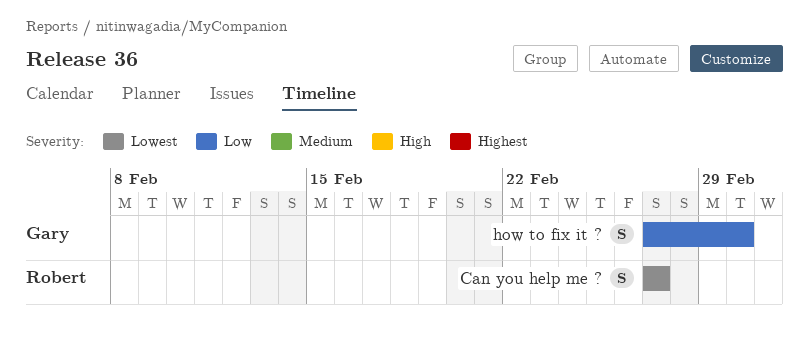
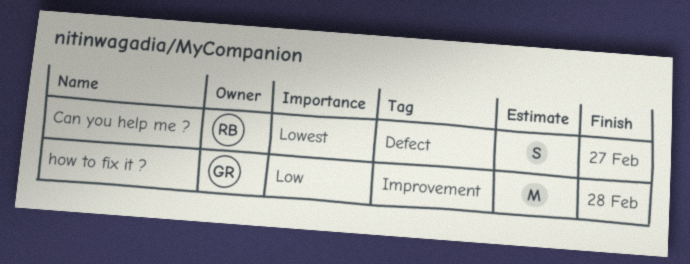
how to fix it ?, estimate: S -> M
how to fix it ?, due: Mar 1 -> Feb 28

